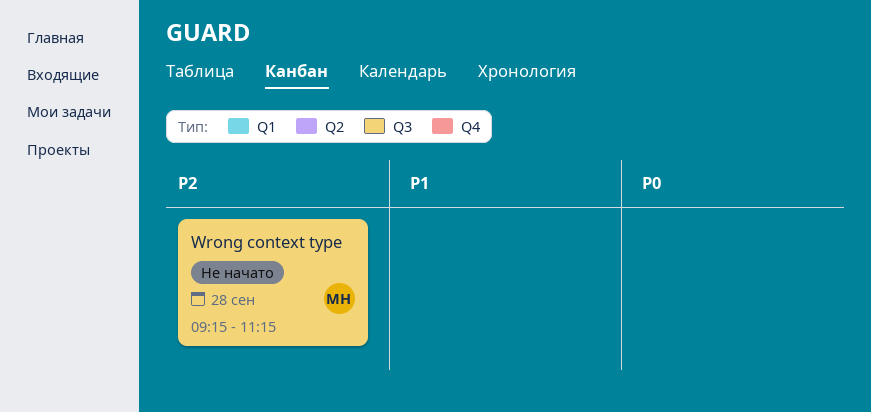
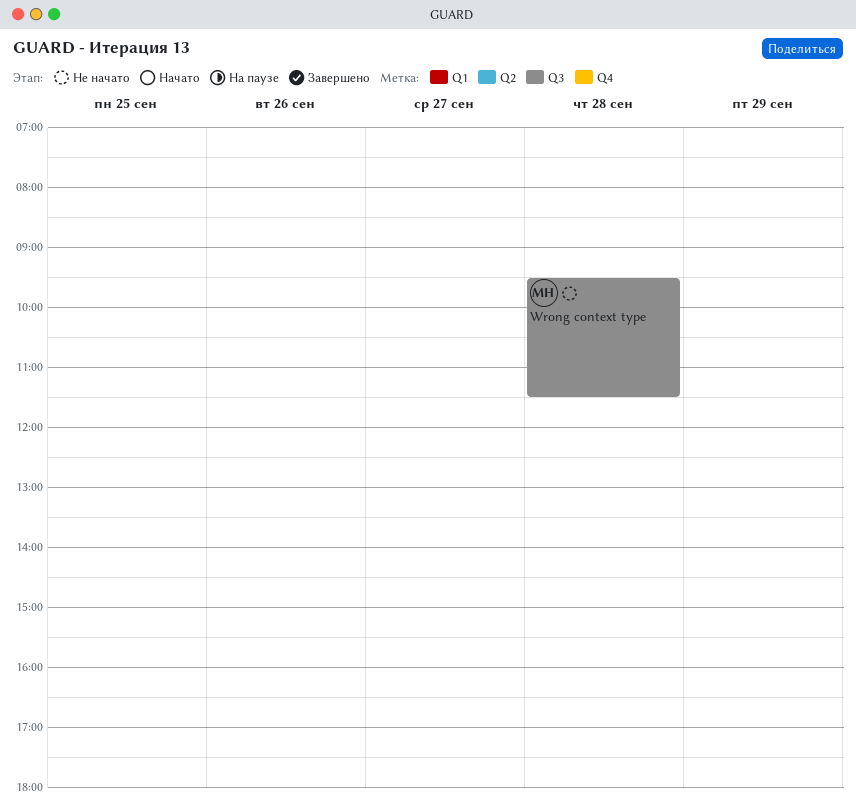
Wrong context type, begins: 09:15 -> 09:30
Wrong context type, ends: 11:15 -> 11:30

